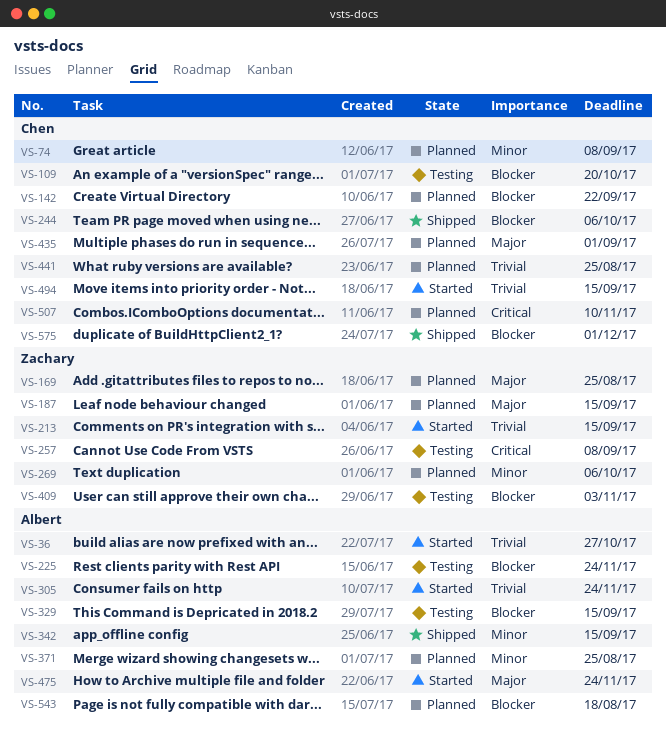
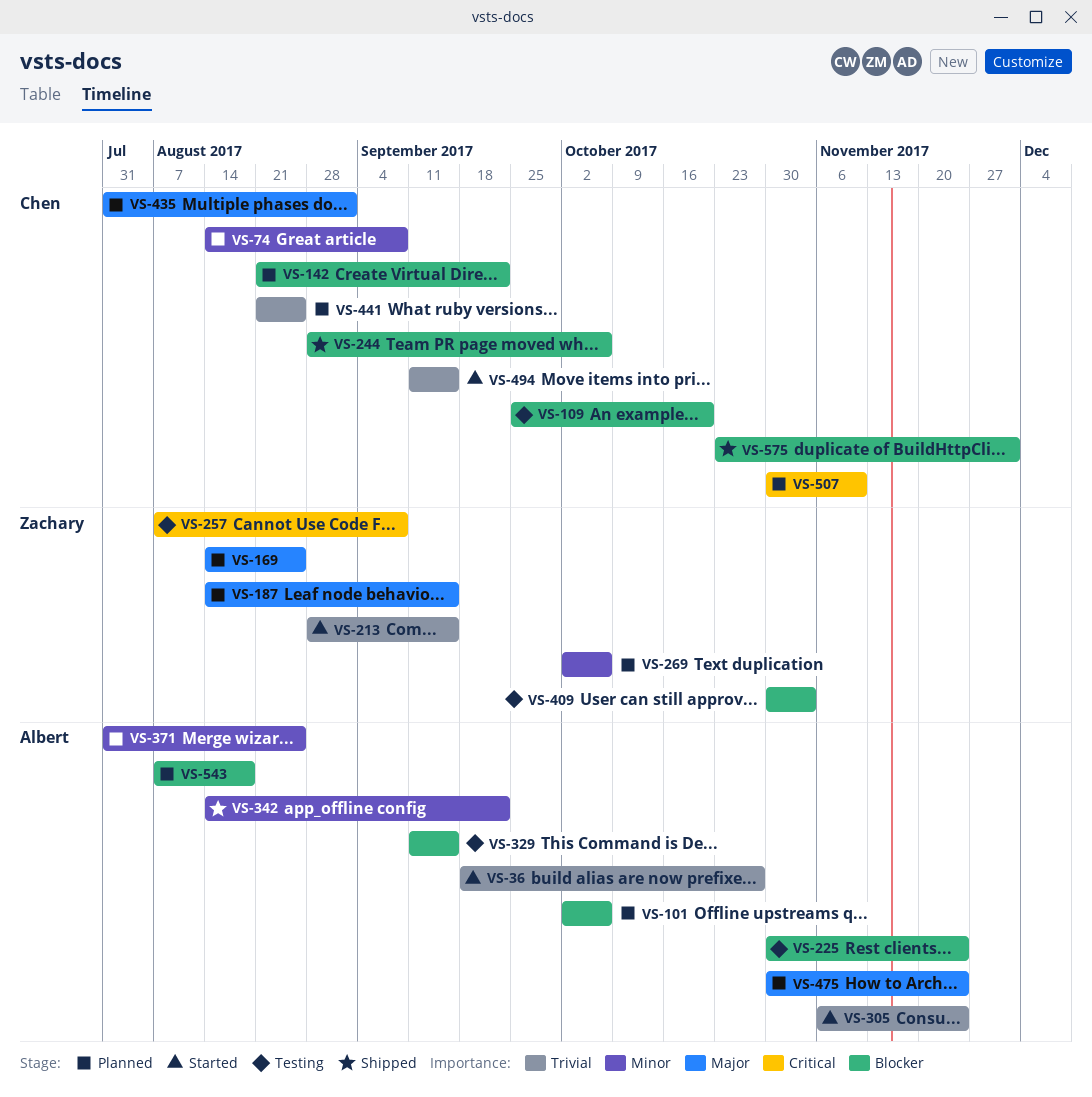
VS-101: none -> present
VS-342, due: Sep 15 -> Sep 22
VS-475, status: Started -> Planned

